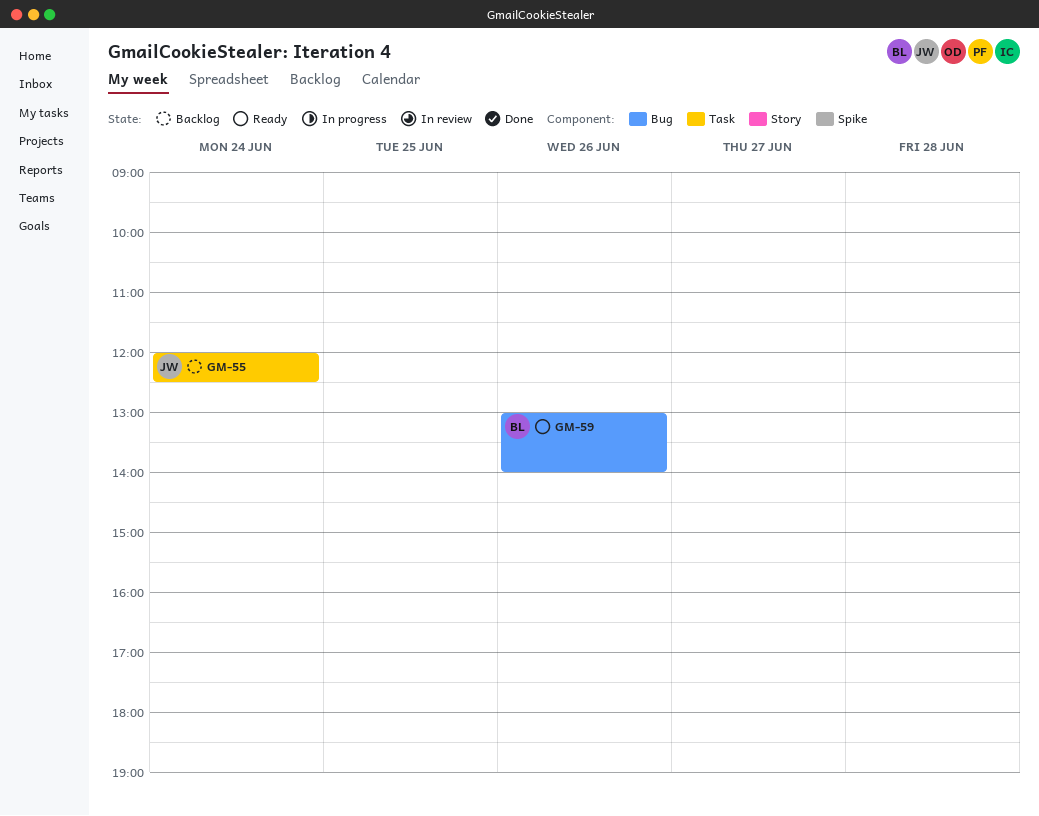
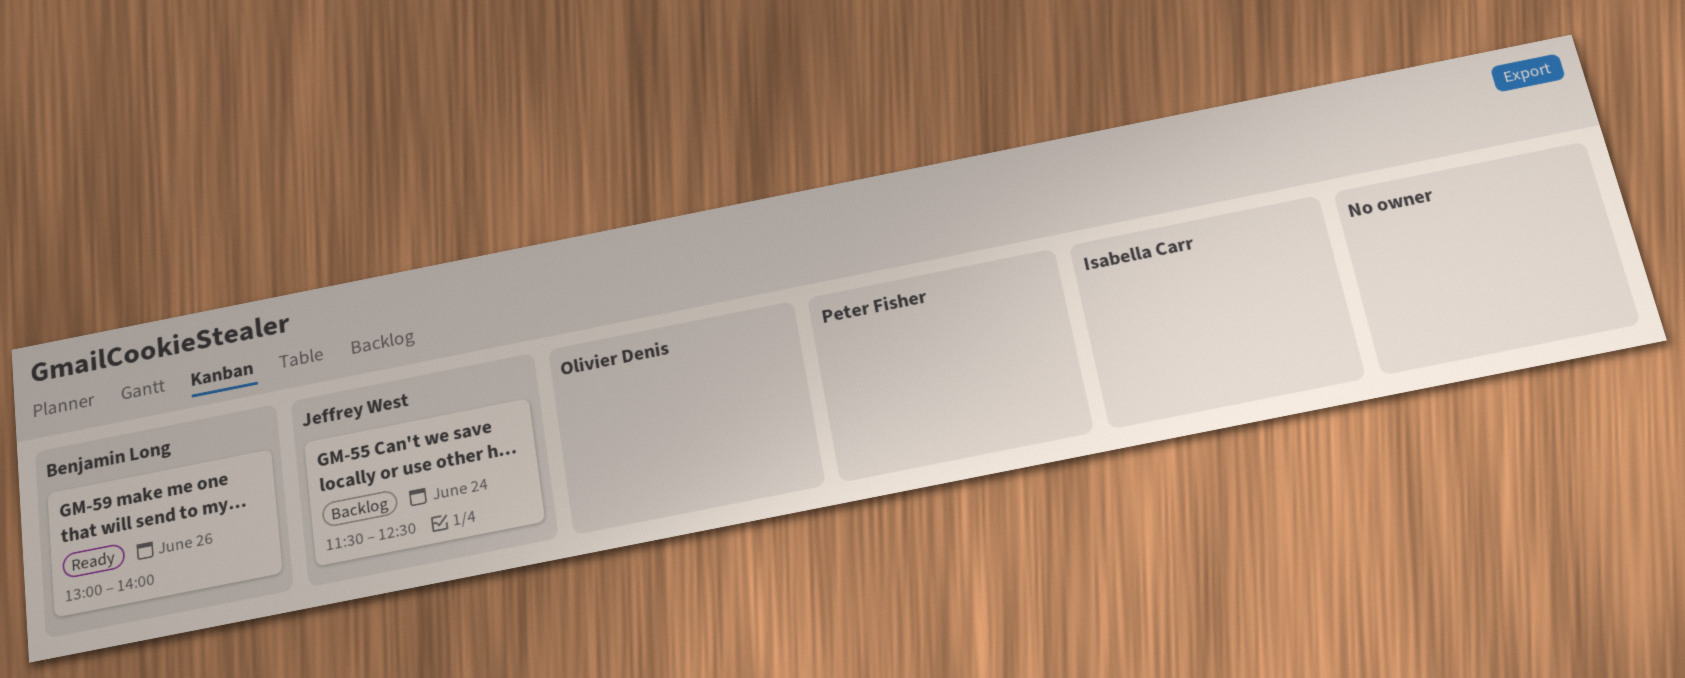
GM-55, begins: 12:00 -> 11:30

